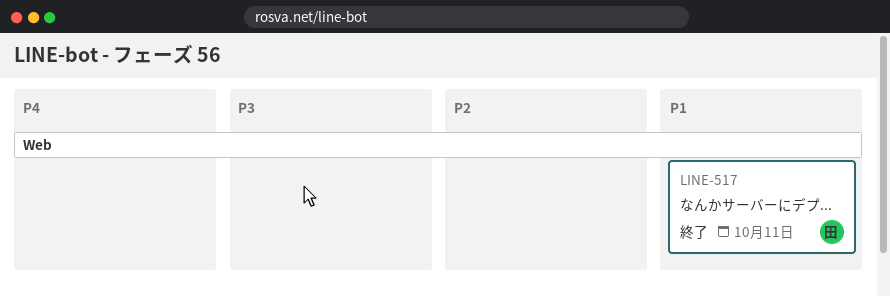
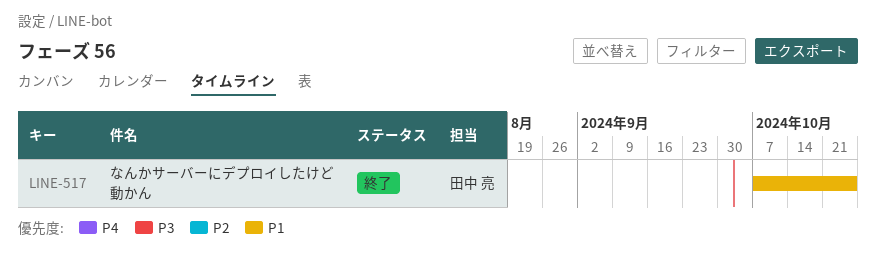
LINE-517, due: Oct 11 -> Oct 25

